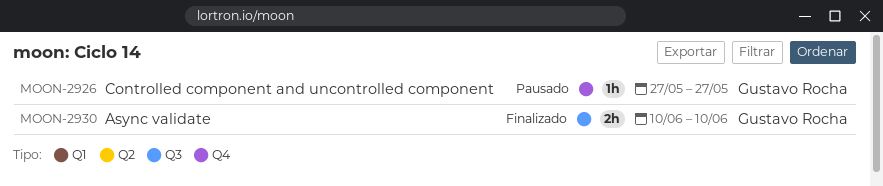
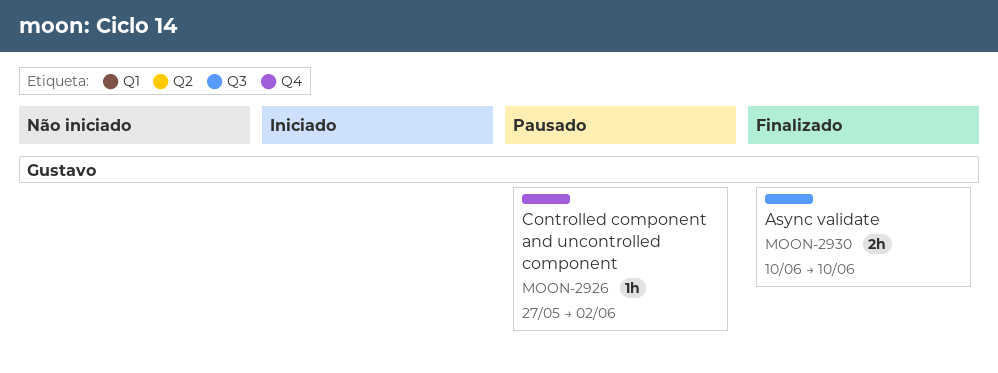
MOON-2926, due: May 27 -> Jun 2

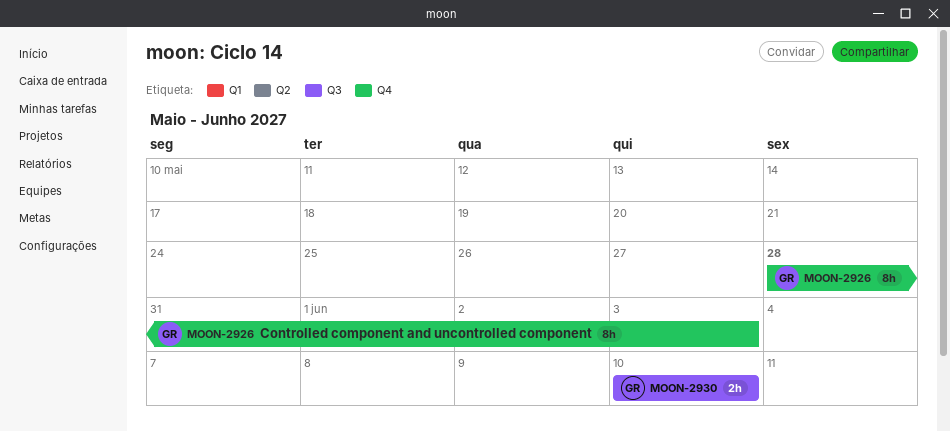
MOON-2926, estimate: 1h -> 8h
MOON-2926, start: May 27 -> May 28
MOON-2926, due: Jun 2 -> Jun 3

